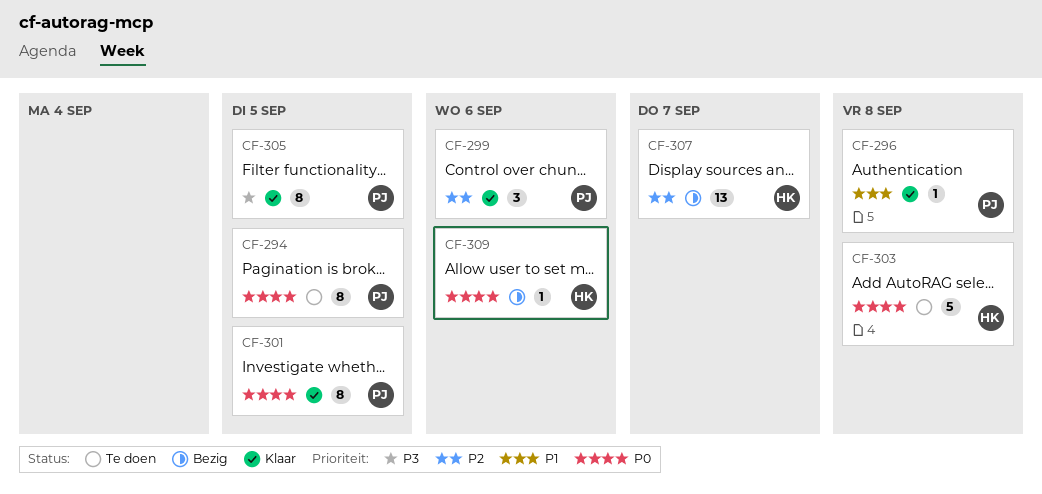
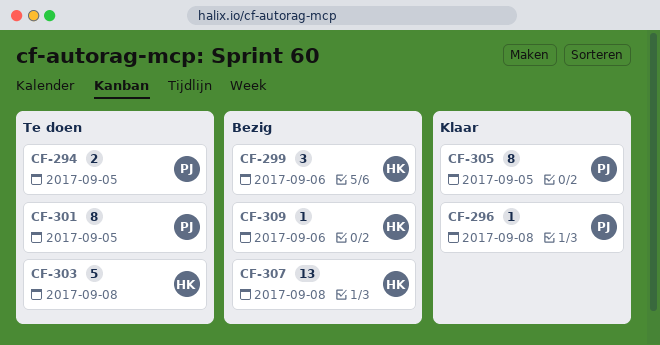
CF-294, estimate: 8 -> 2
CF-299, status: Klaar -> Bezig
CF-299, owner: PJ -> HK
CF-301, status: Klaar -> Te doen
CF-307, due: Sep 7 -> Sep 8

